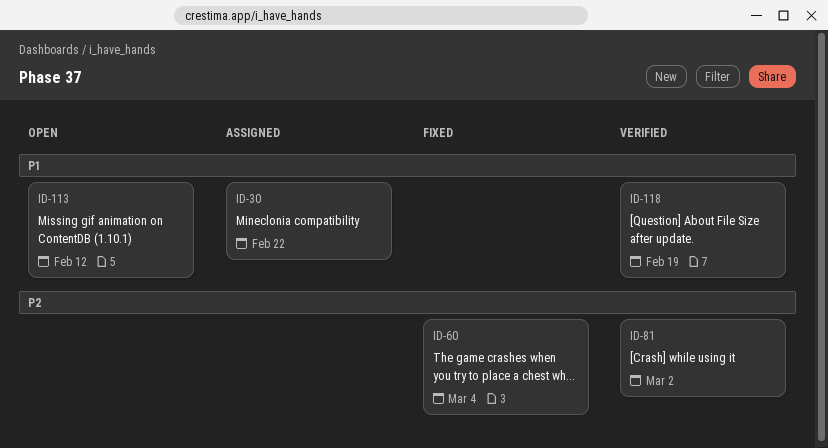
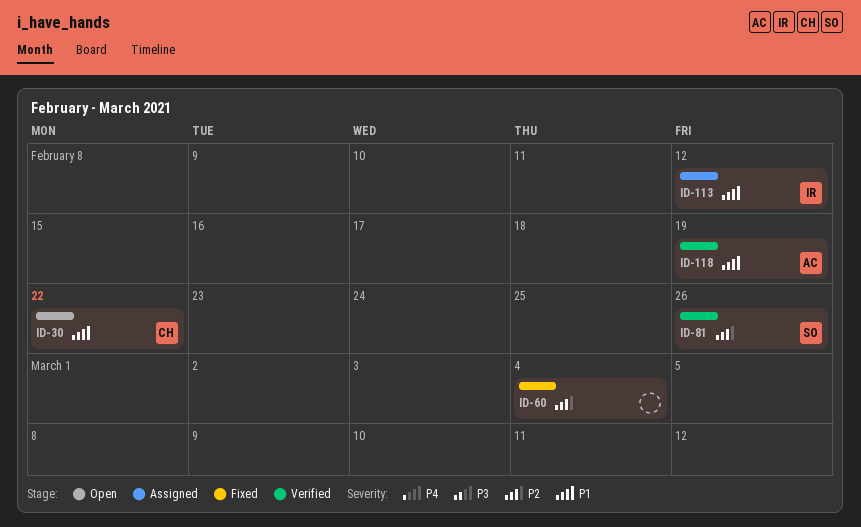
ID-30, status: Assigned -> Open
ID-81, due: Mar 2 -> Feb 26
ID-113, status: Open -> Assigned

